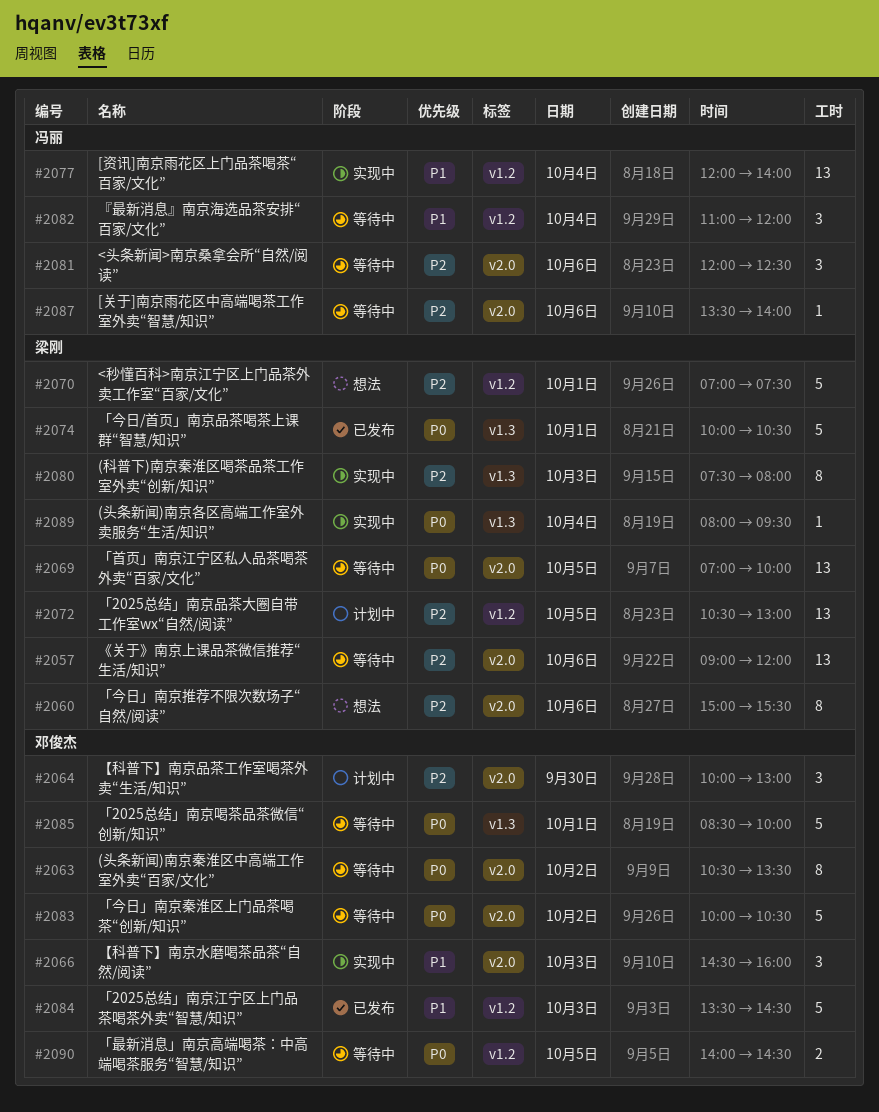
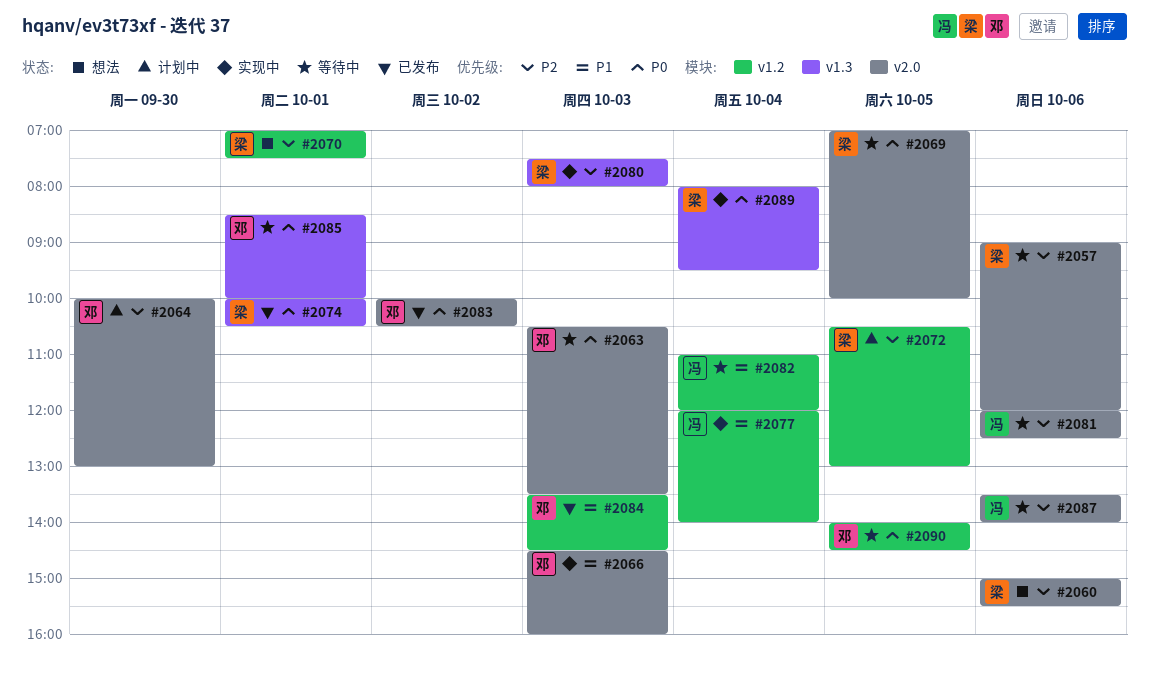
#2063, day: Oct 2 -> Oct 3
#2083, status: 等待中 -> 已发布

